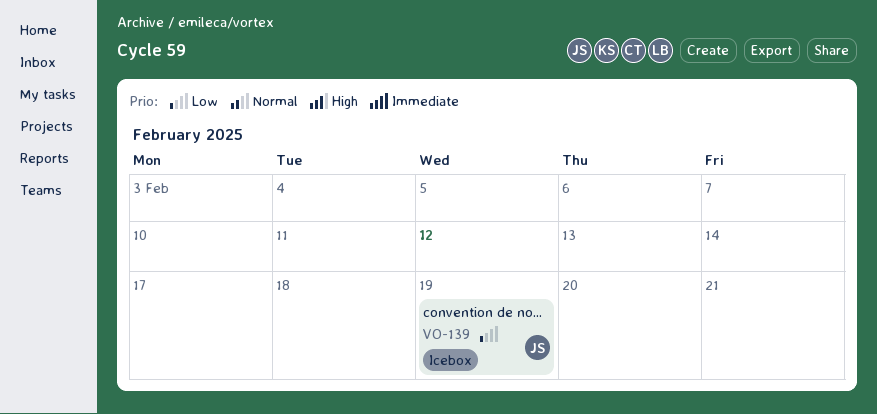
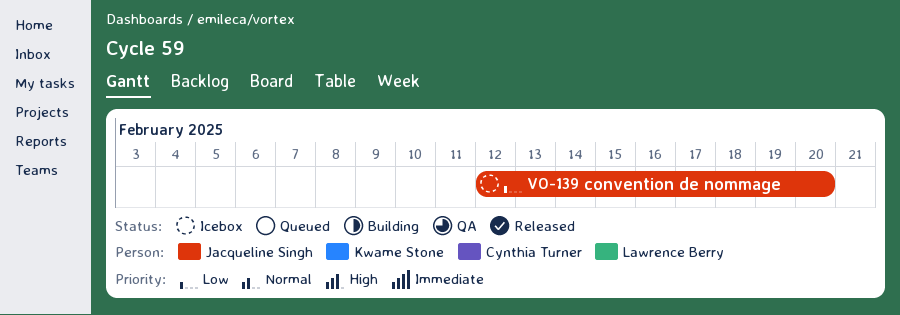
VO-139, due: Feb 19 -> Feb 20

